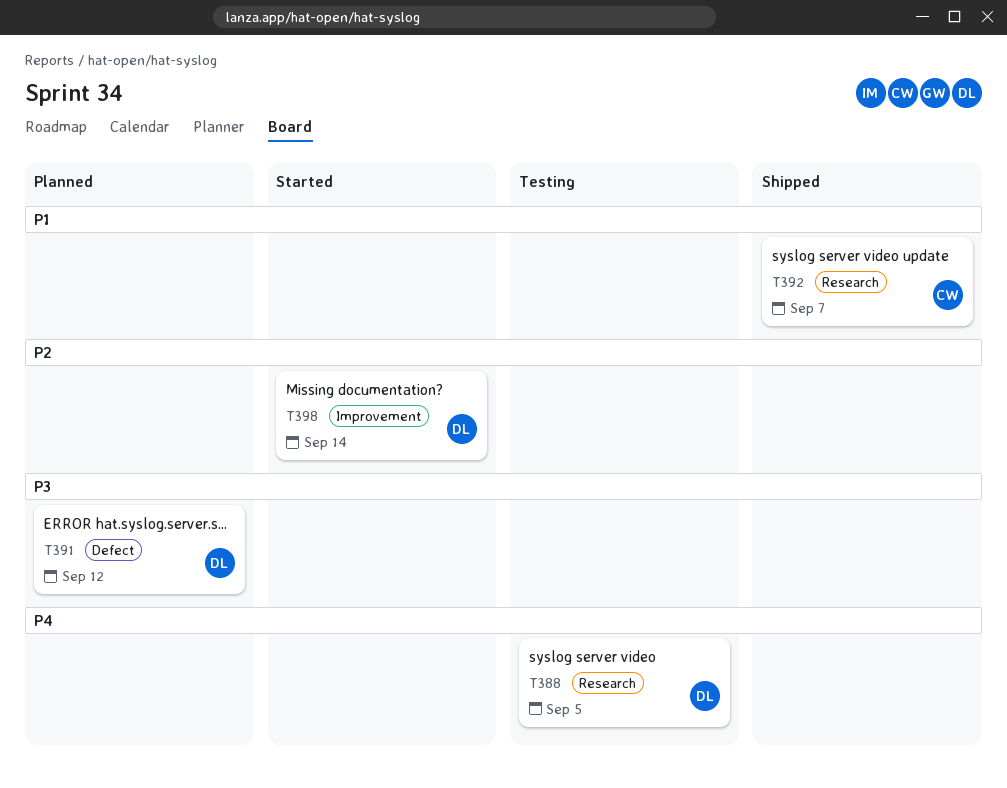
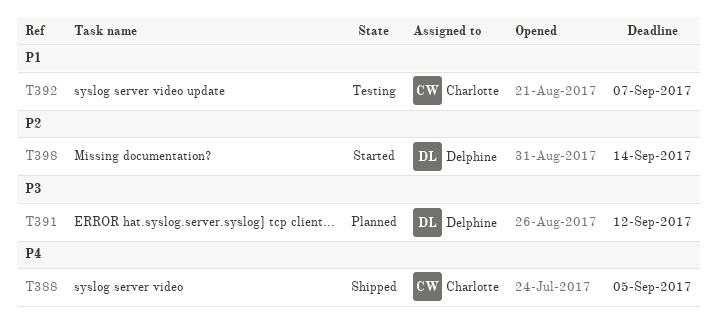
T388, status: Testing -> Shipped
T388, owner: Delphine -> Charlotte
T392, status: Shipped -> Testing

